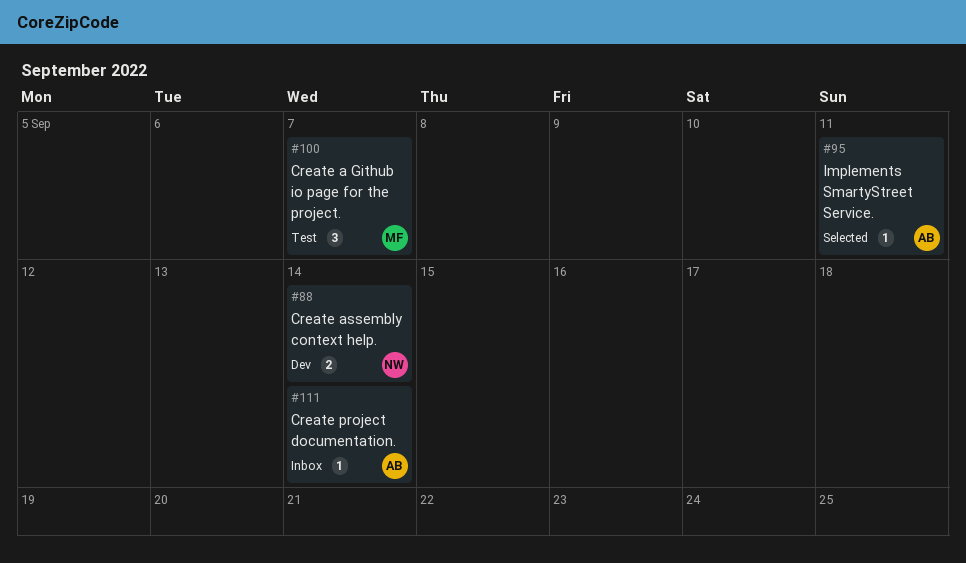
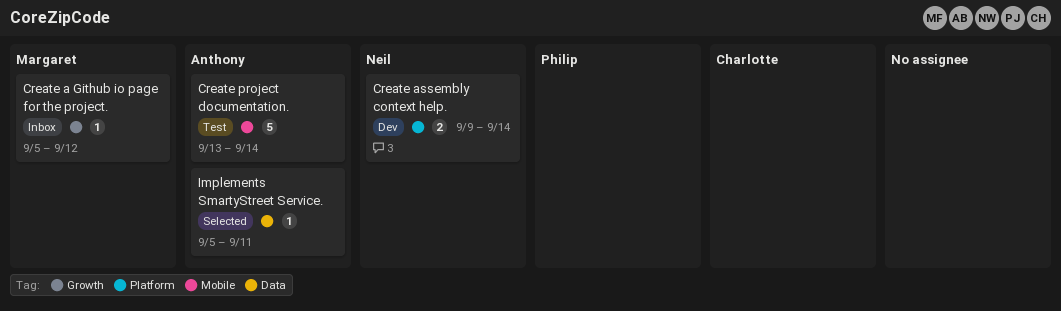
Create a Github io page for the project., status: Test -> Inbox
Create a Github io page for the project., estimate: 3 -> 1
Create a Github io page for the project., due: Sep 7 -> Sep 12
Create project documentation., status: Inbox -> Test
Create project documentation., estimate: 1 -> 5

